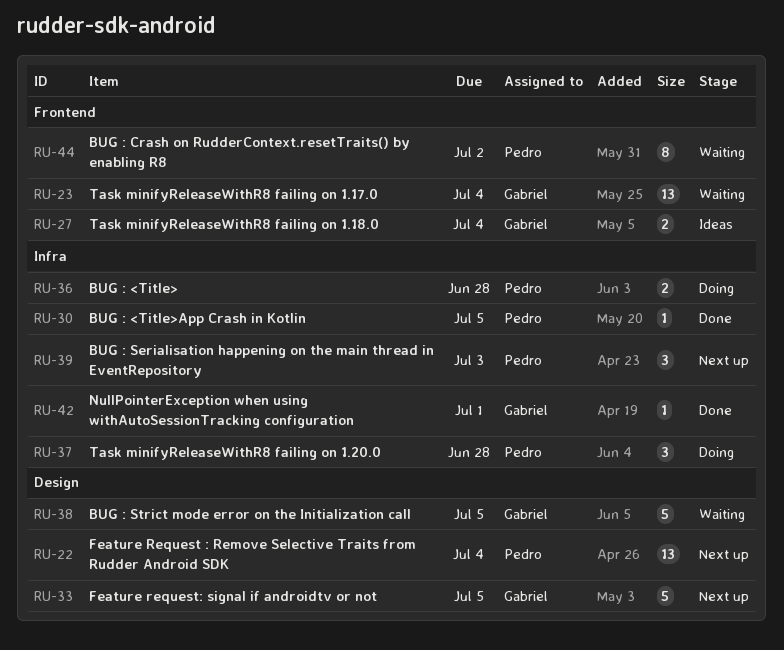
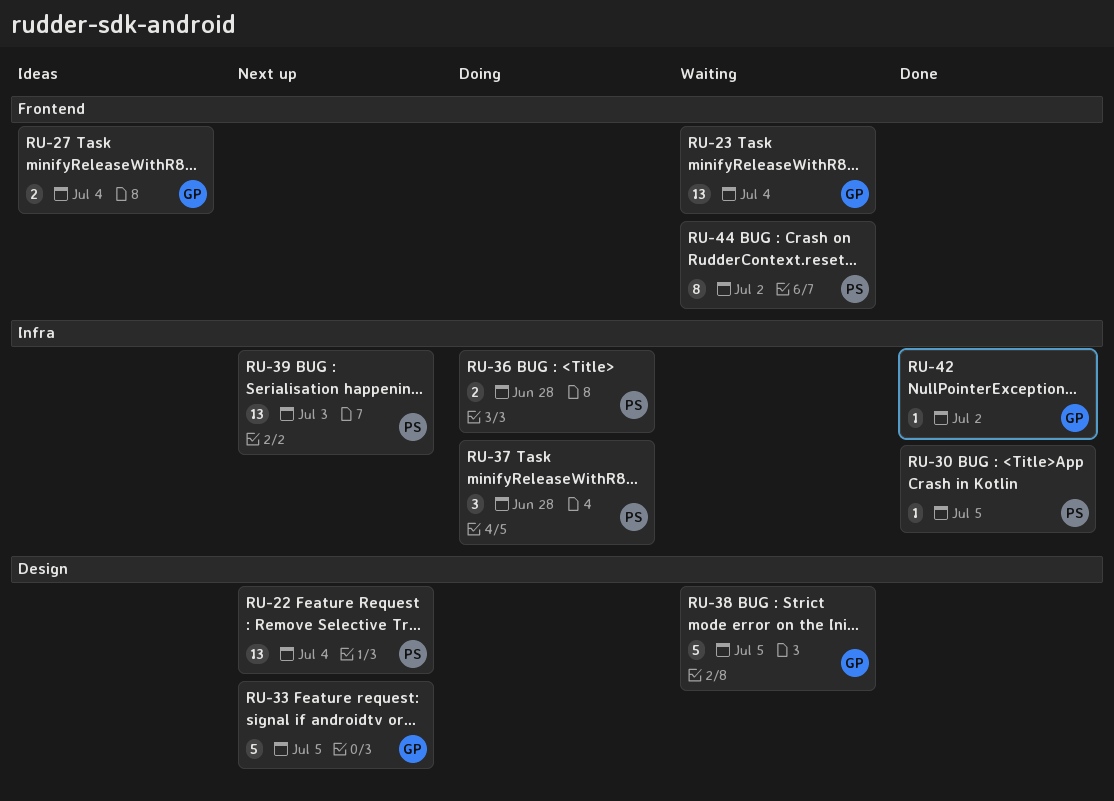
RU-39, estimate: 3 -> 13
RU-42, due: Jul 1 -> Jul 2

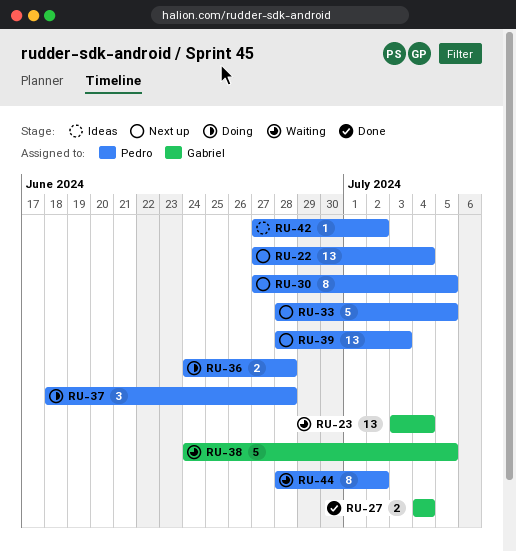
RU-27, status: Ideas -> Done
RU-30, status: Done -> Next up
RU-30, estimate: 1 -> 8
RU-33, owner: Gabriel -> Pedro
RU-42, status: Done -> Ideas
RU-42, owner: Gabriel -> Pedro

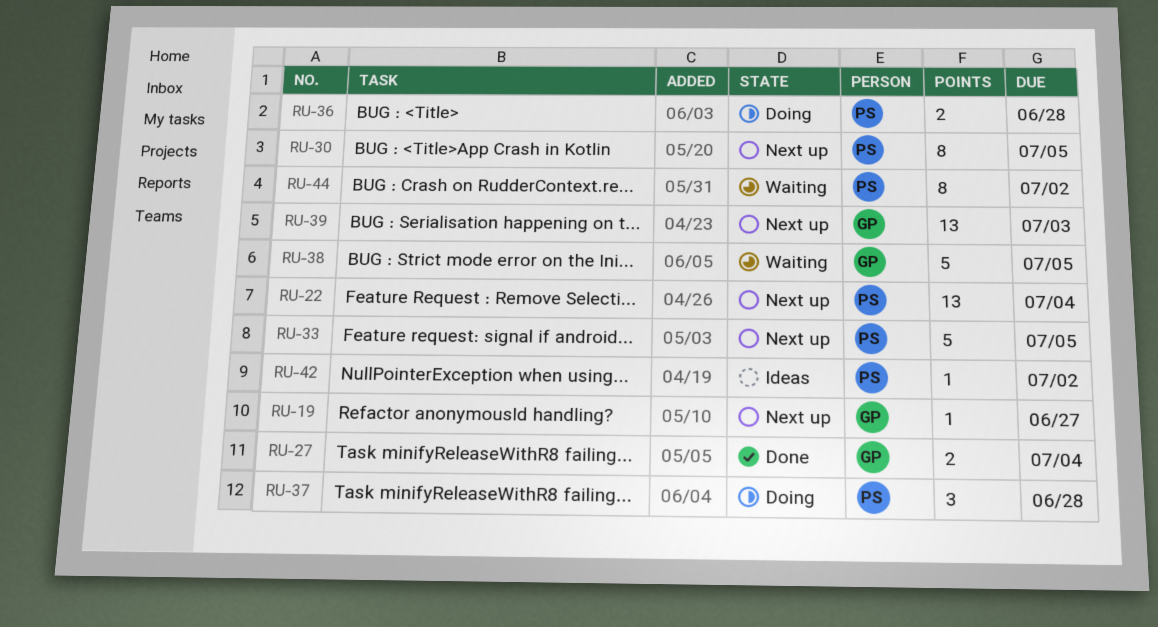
RU-19: none -> present
RU-23: present -> none
RU-39, owner: Pedro -> Gabriel

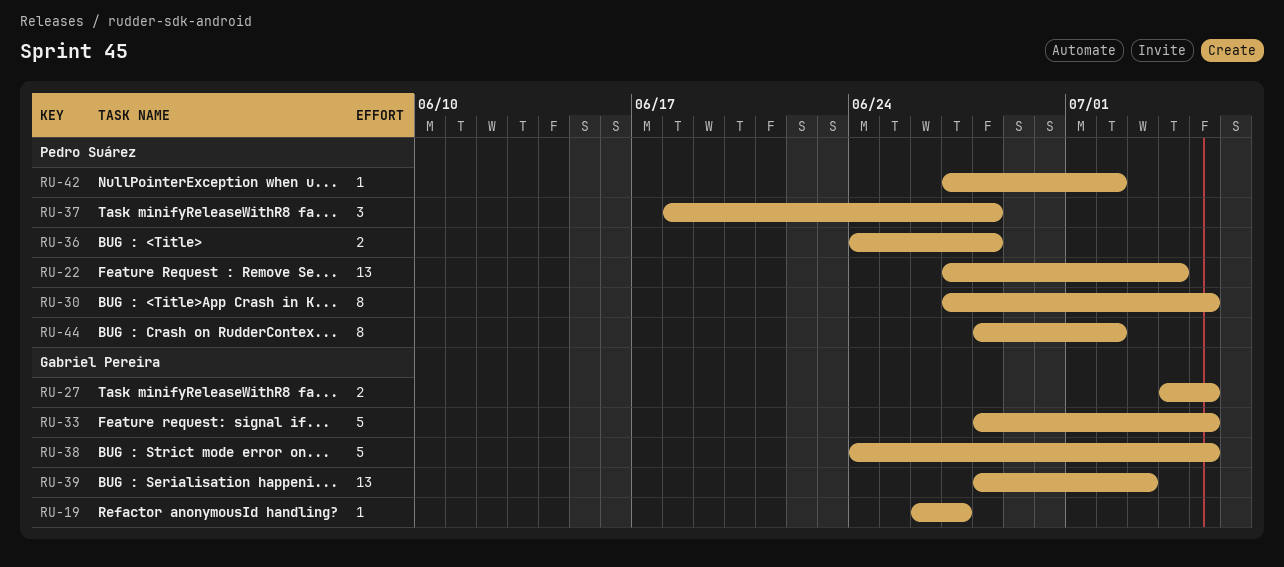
RU-27, due: Jul 4 -> Jul 5
RU-33, owner: Pedro Suárez -> Gabriel Pereira

